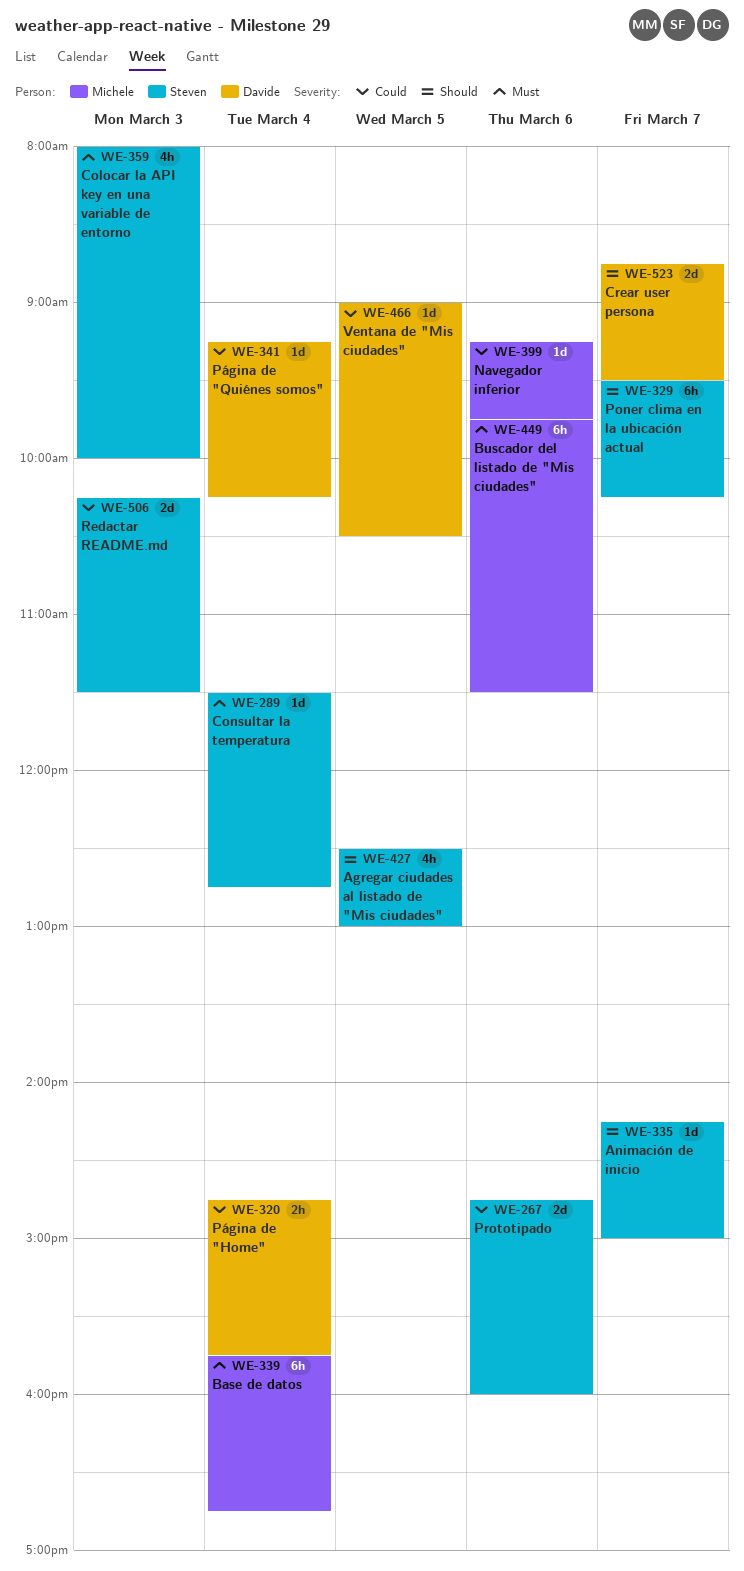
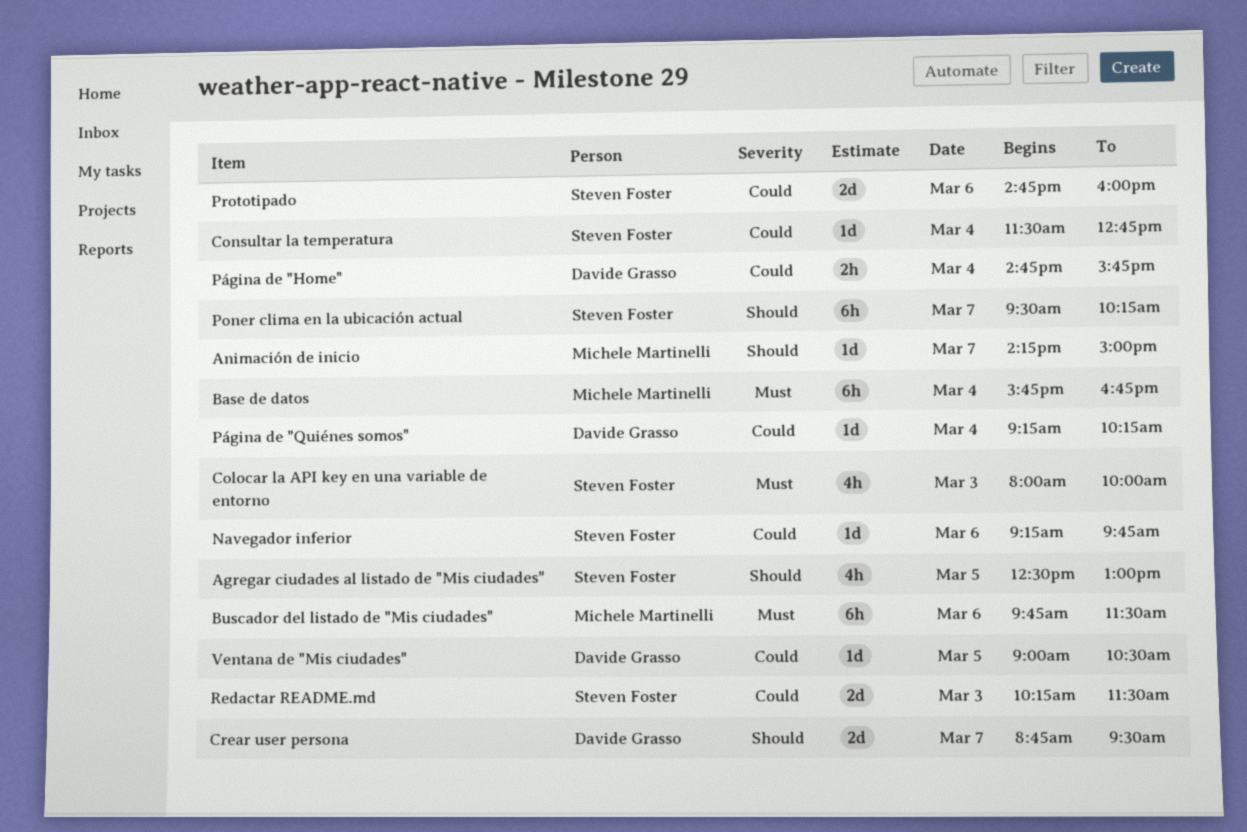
Animación de inicio, owner: Steven Foster -> Michele Martinelli
Consultar la temperatura, priority: Must -> Could
Navegador inferior, owner: Michele Martinelli -> Steven Foster

